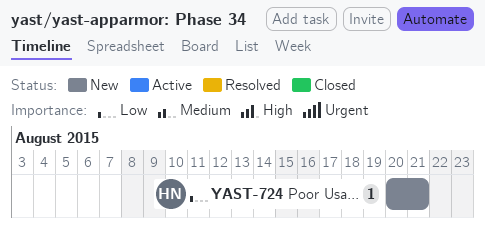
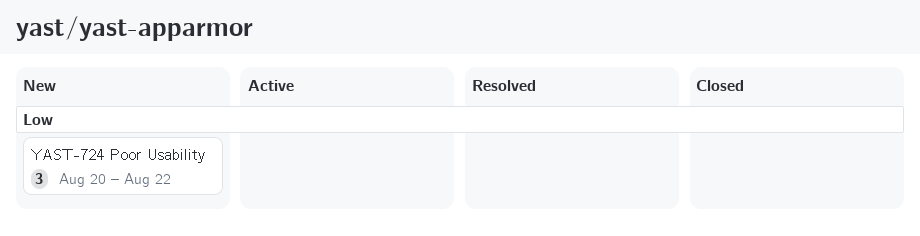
YAST-724, estimate: 1 -> 3
YAST-724, due: Aug 21 -> Aug 22

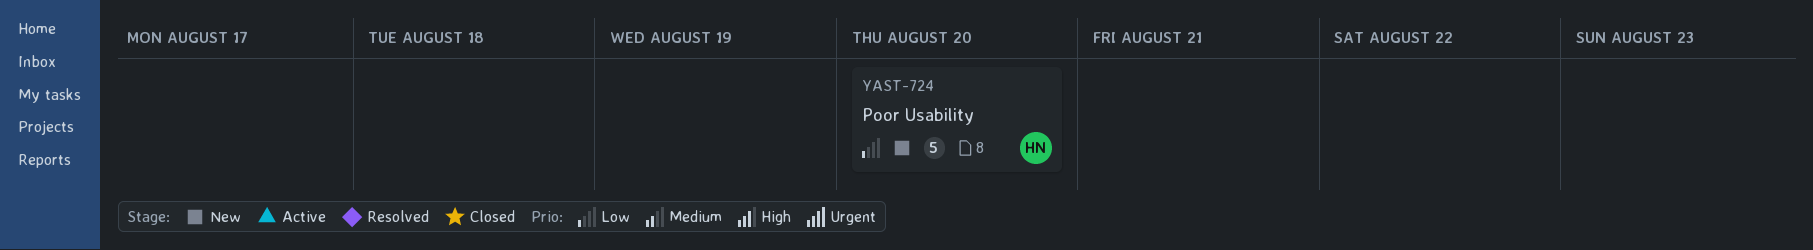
YAST-724, estimate: 3 -> 5
YAST-724, due: Aug 22 -> Aug 20

